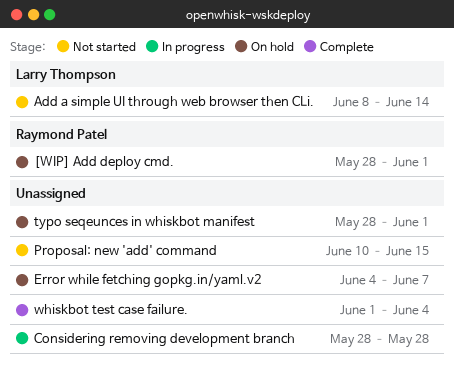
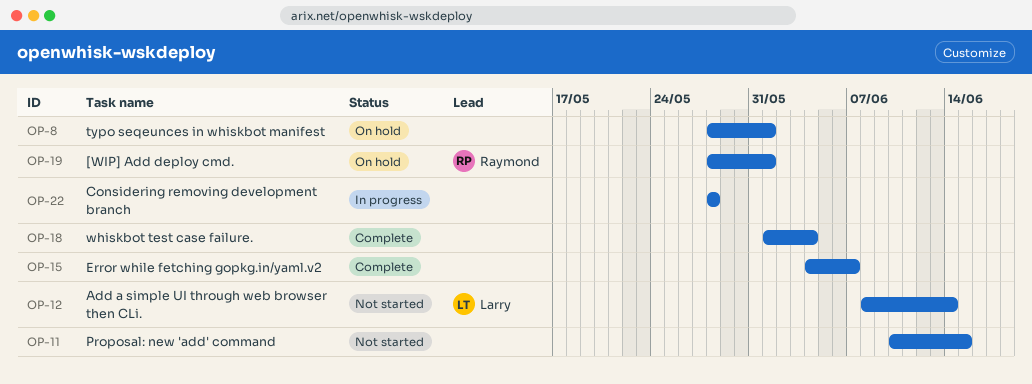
Error while fetching gopkg.in/yaml.v2, status: On hold -> Complete

